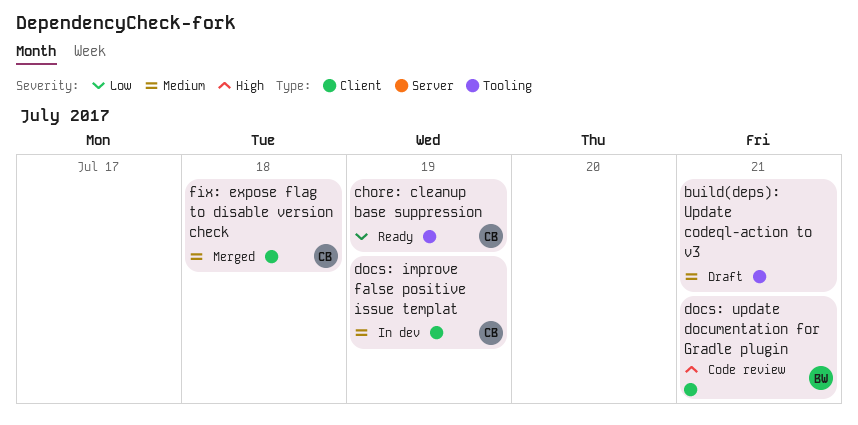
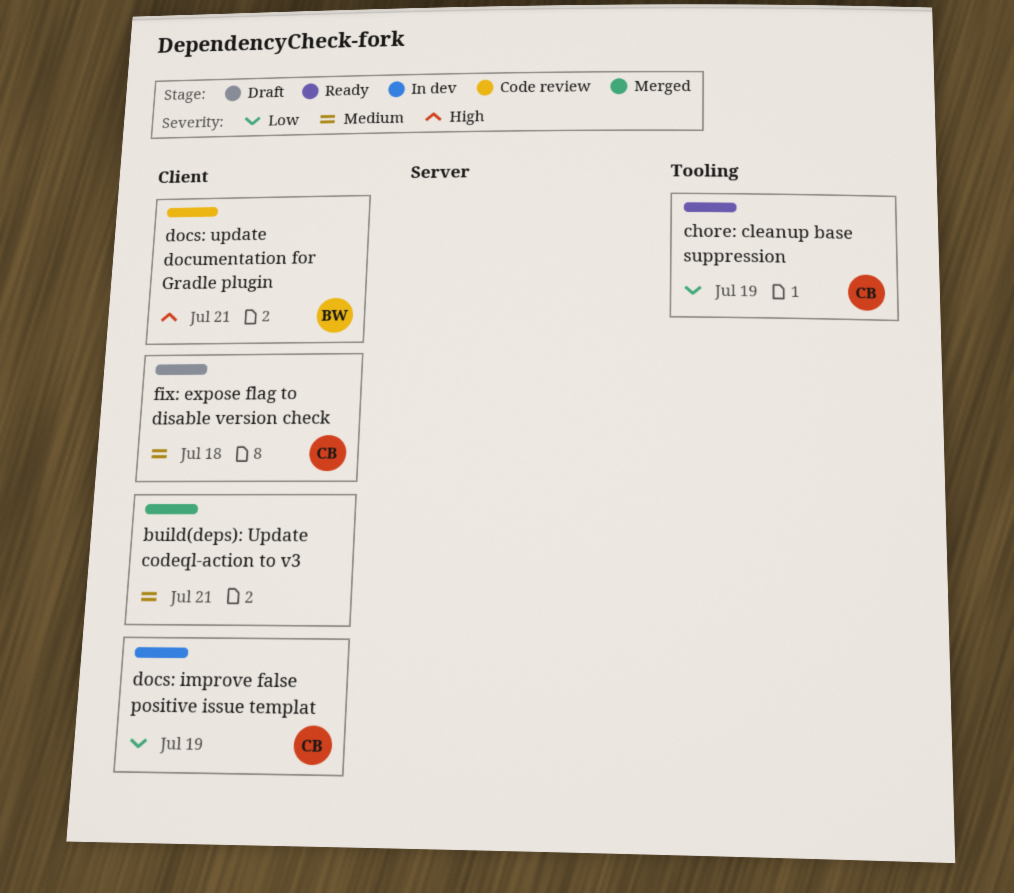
build(deps): Update codeql-action to v3, status: Draft -> Merged
build(deps): Update codeql-action to v3, label: Tooling -> Client
docs: improve false positive issue templat, priority: Medium -> Low
fix: expose flag to disable version check, status: Merged -> Draft

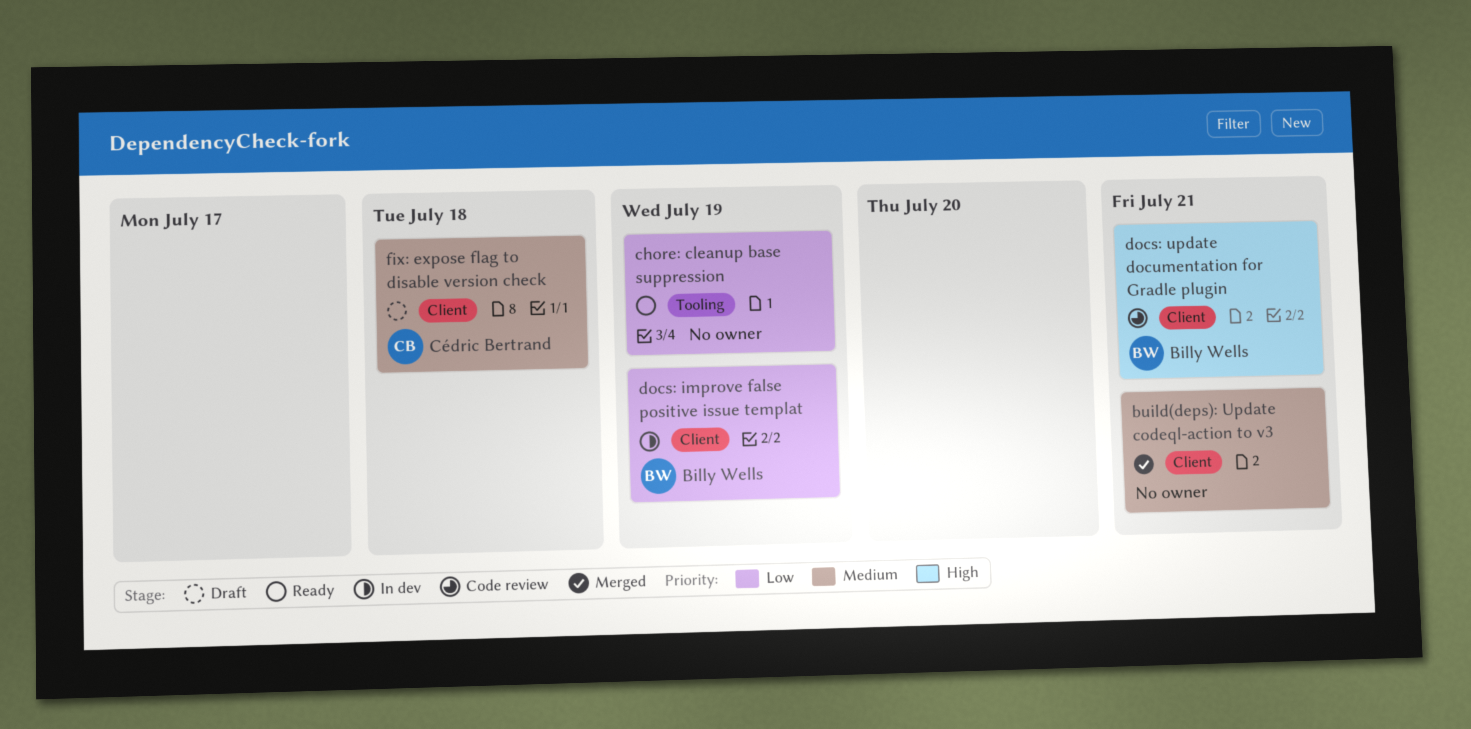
chore: cleanup base suppression, owner: Cédric Bertrand -> none
docs: improve false positive issue templat, owner: Cédric Bertrand -> Billy Wells

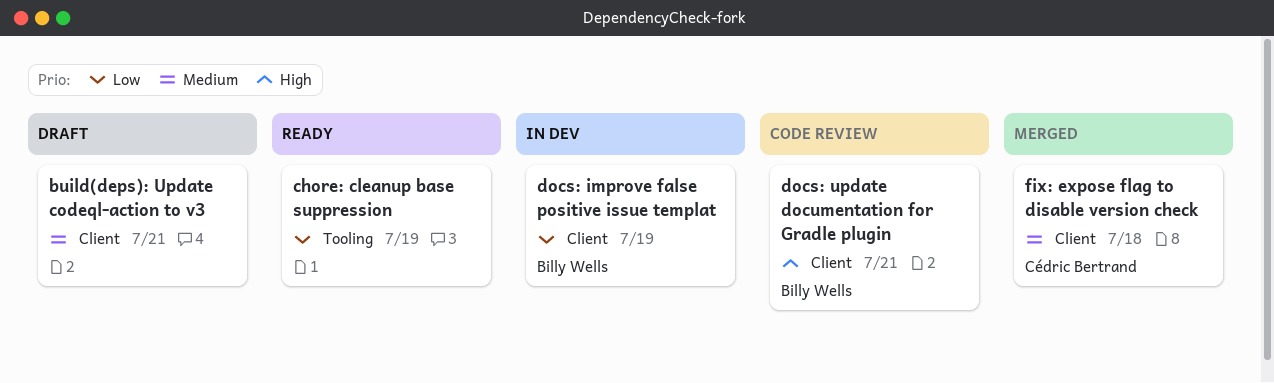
build(deps): Update codeql-action to v3, status: Merged -> Draft
fix: expose flag to disable version check, status: Draft -> Merged

